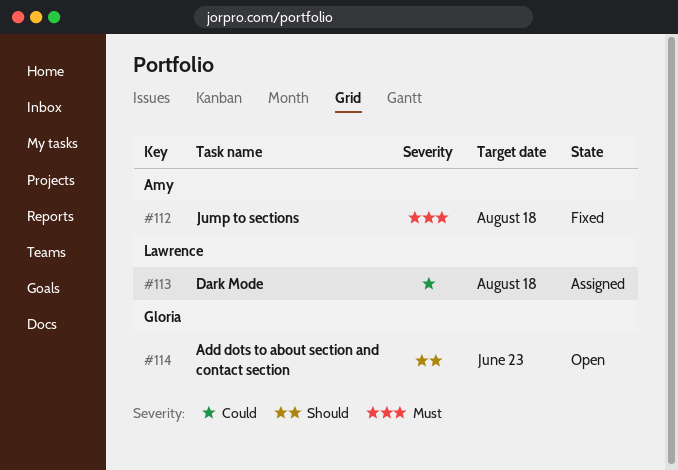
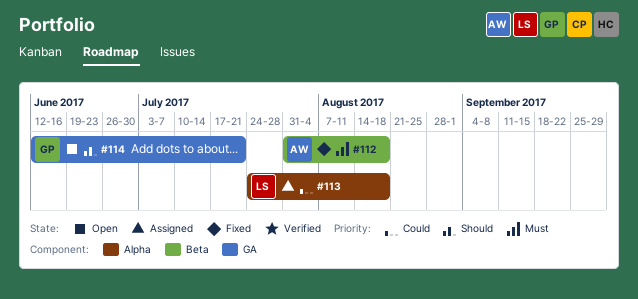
#114, due: Jun 23 -> Jul 21

